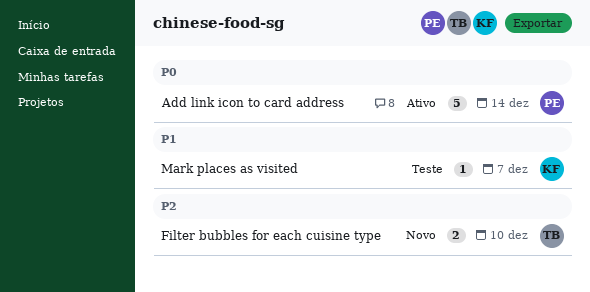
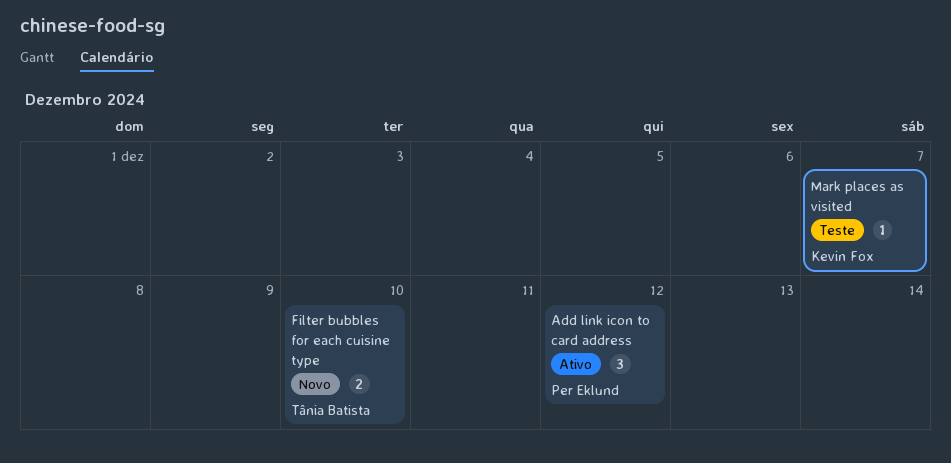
Add link icon to card address, estimate: 5 -> 3
Add link icon to card address, due: Dec 14 -> Dec 12

